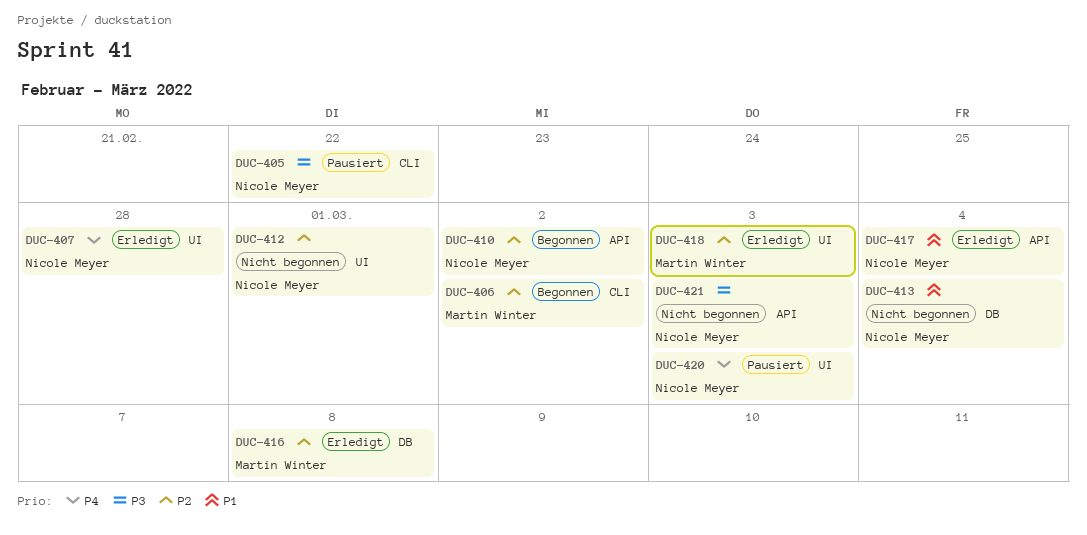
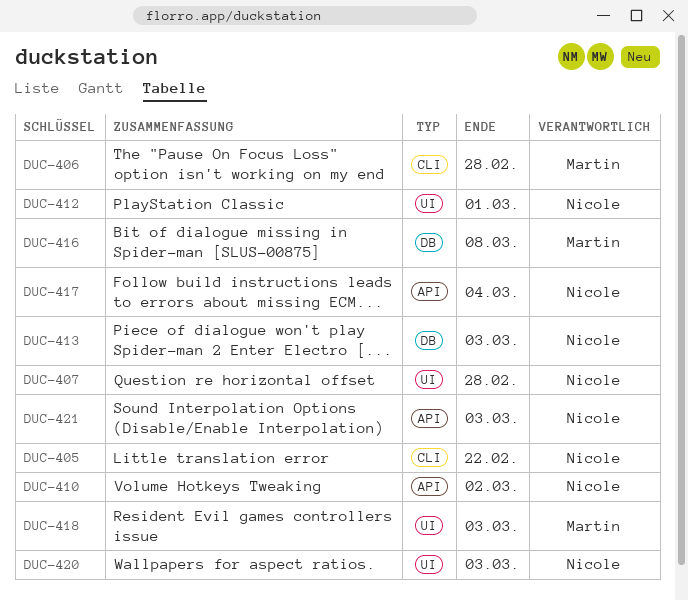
DUC-406, due: Mar 2 -> Feb 28
DUC-413, due: Mar 4 -> Mar 3

